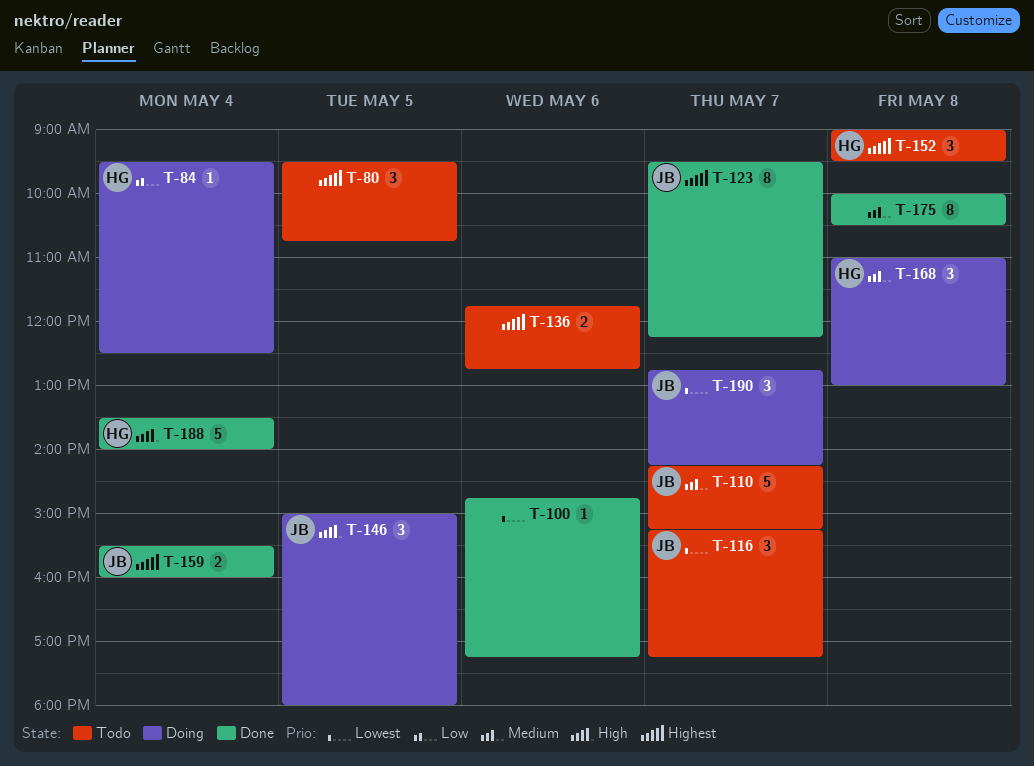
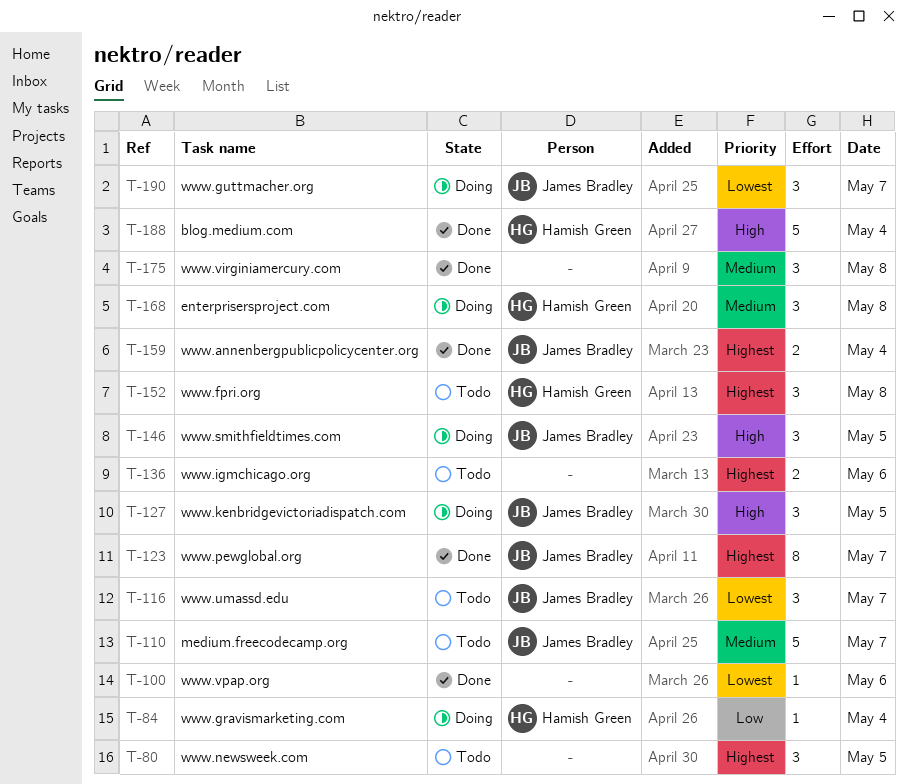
T-127: none -> present
T-175, estimate: 8 -> 3

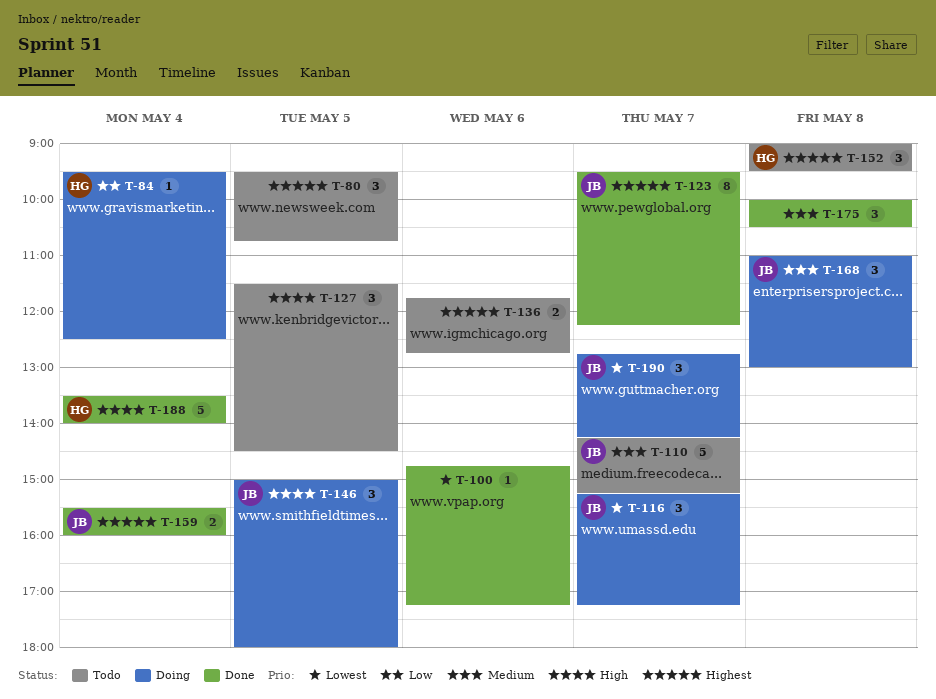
T-116, status: Todo -> Doing
T-127, status: Doing -> Todo
T-127, owner: James Bradley -> none
T-168, owner: Hamish Green -> James Bradley

